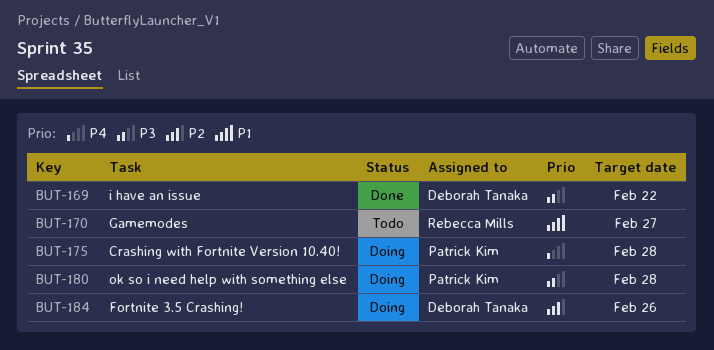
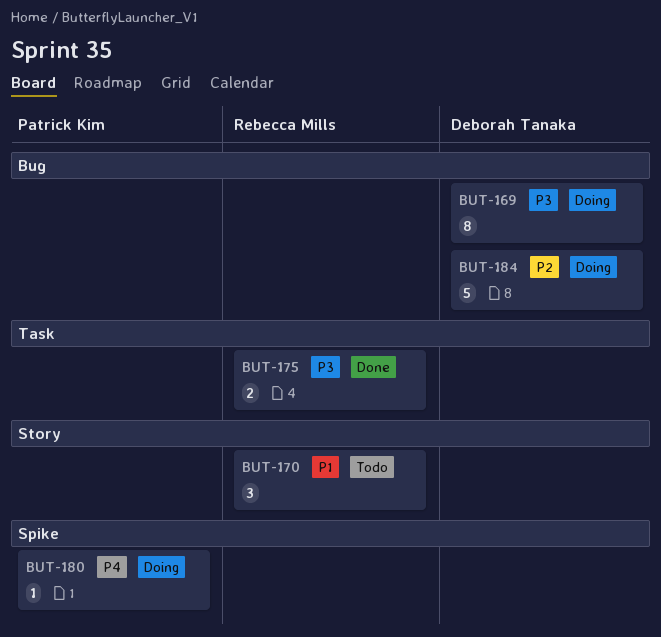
BUT-169, status: Done -> Doing
BUT-175, status: Doing -> Done
BUT-175, owner: Patrick Kim -> Rebecca Mills
BUT-175, priority: P4 -> P3
BUT-180, priority: P3 -> P4

